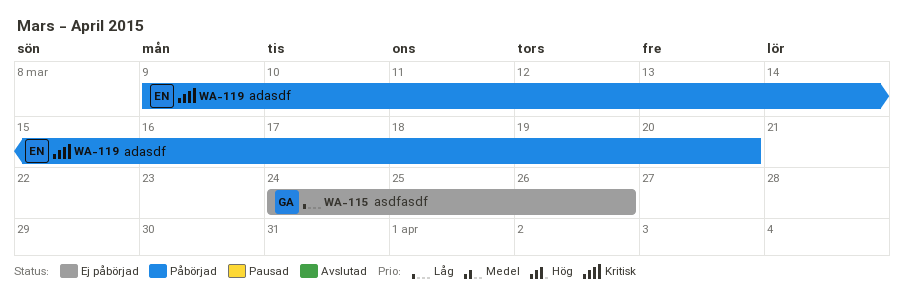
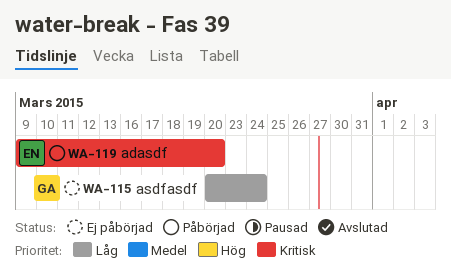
WA-115, start: Mar 24 -> Mar 20
WA-115, due: Mar 26 -> Mar 24

